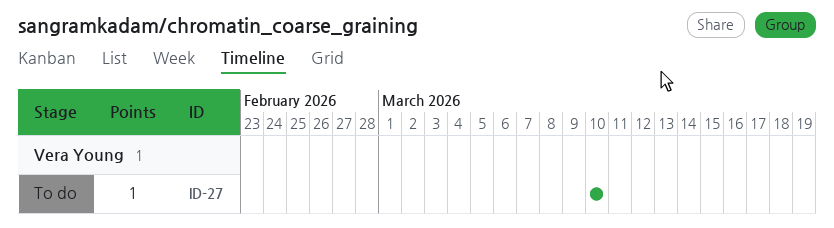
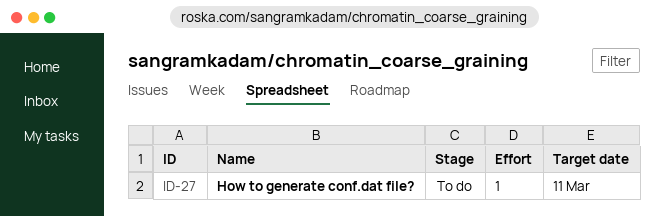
ID-27, due: Mar 10 -> Mar 11

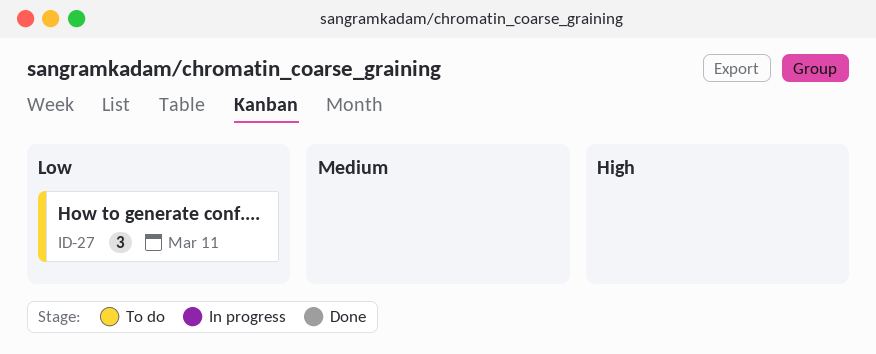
ID-27, estimate: 1 -> 3

